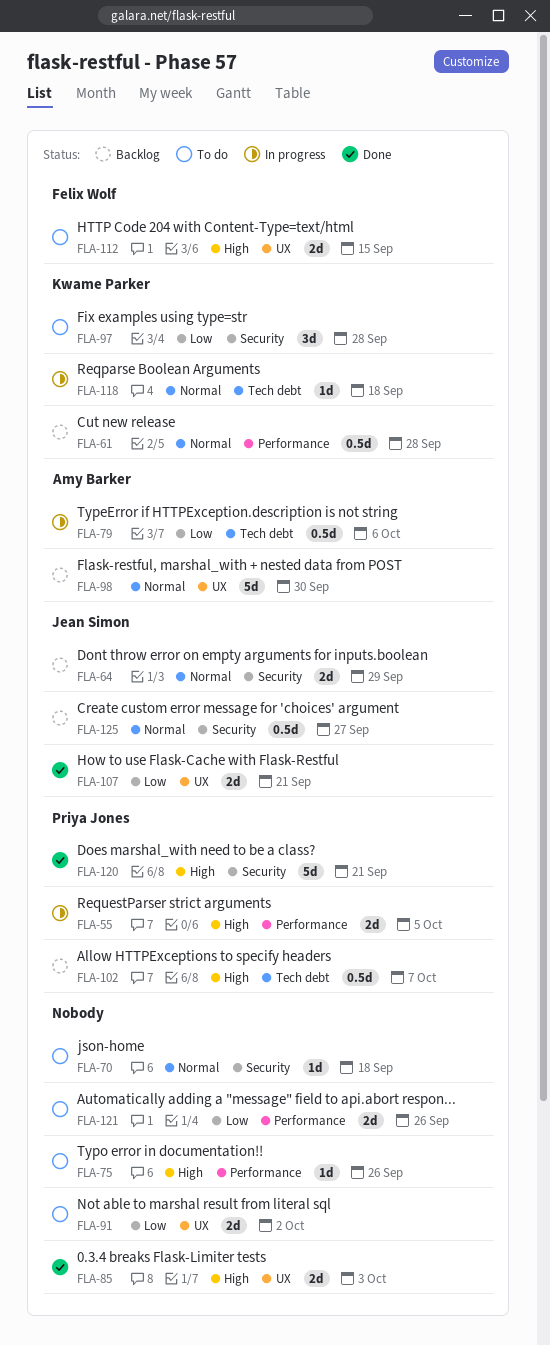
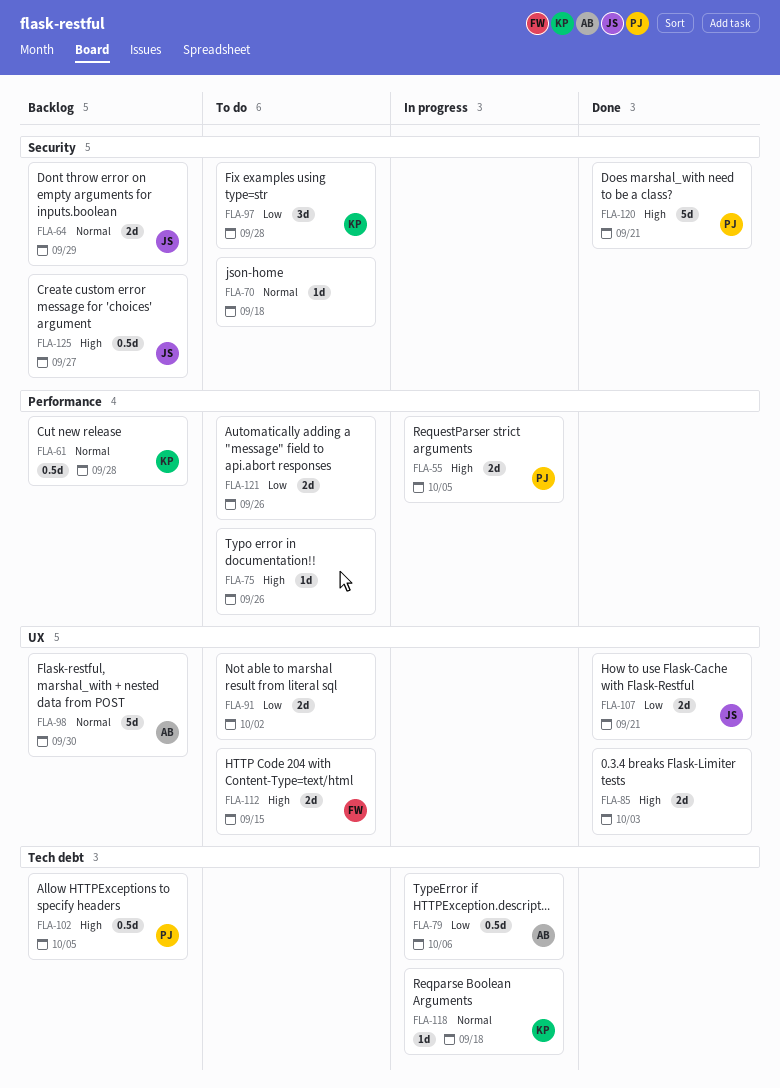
FLA-102, due: Oct 7 -> Oct 5
FLA-125, priority: Normal -> High

